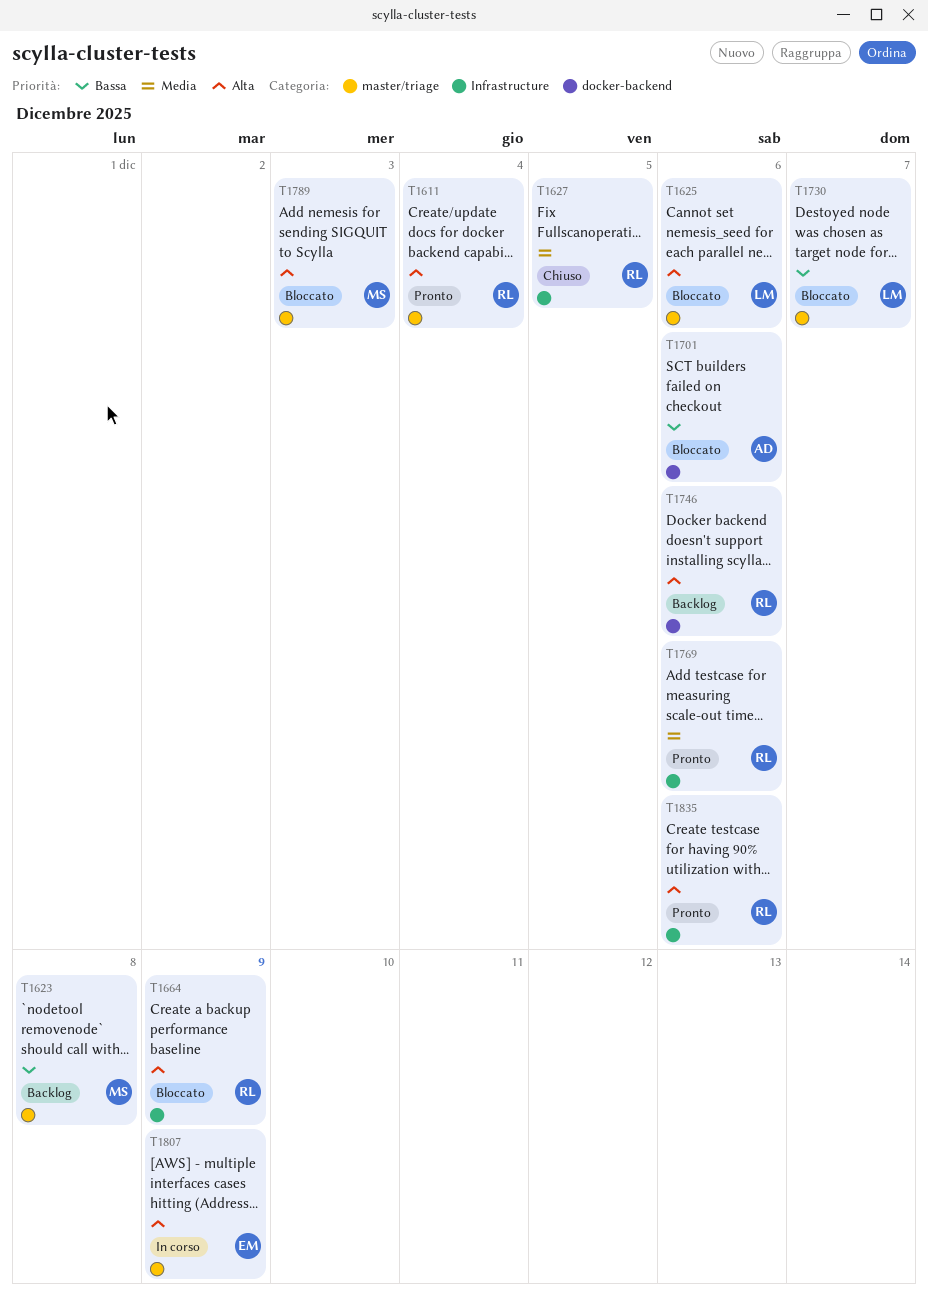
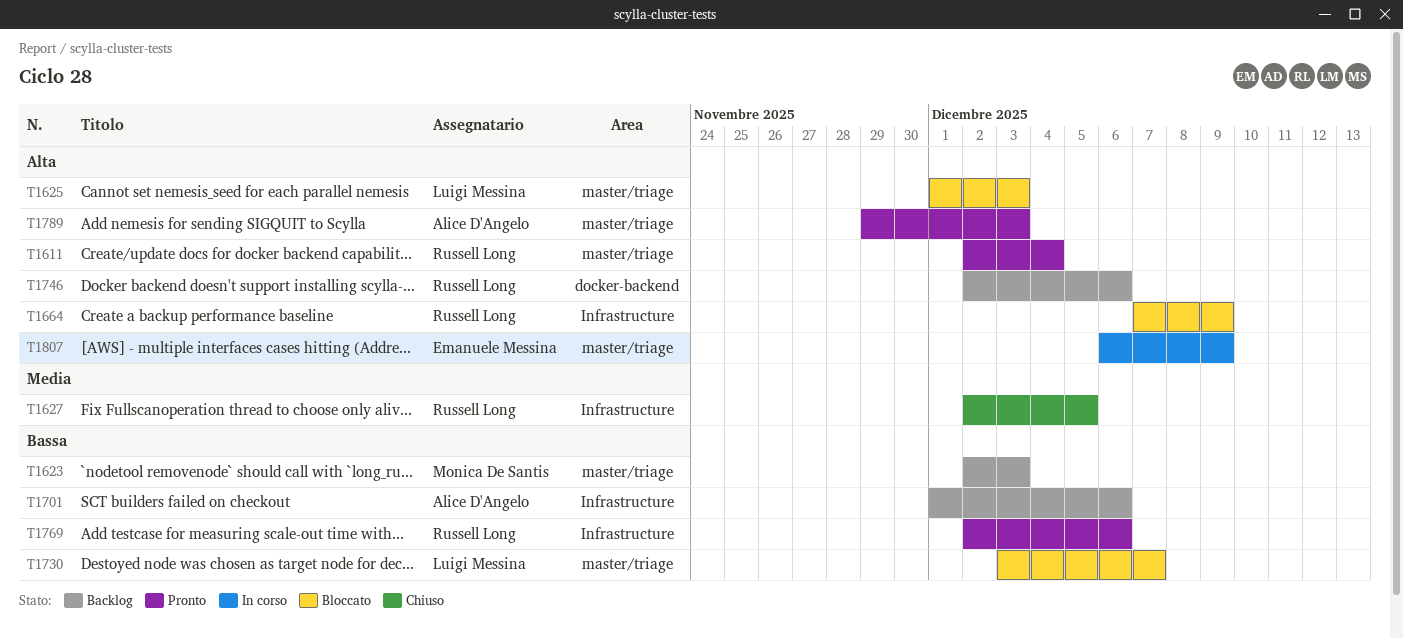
T1623, due: Dec 8 -> Dec 3
T1625, due: Dec 6 -> Dec 3
T1701, status: Bloccato -> Backlog
T1701, label: docker-backend -> Infrastructure
T1769, priority: Media -> Bassa
T1789, status: Bloccato -> Pronto
T1789, owner: Monica De Santis -> Alice D'Angelo
T1835: present -> none

